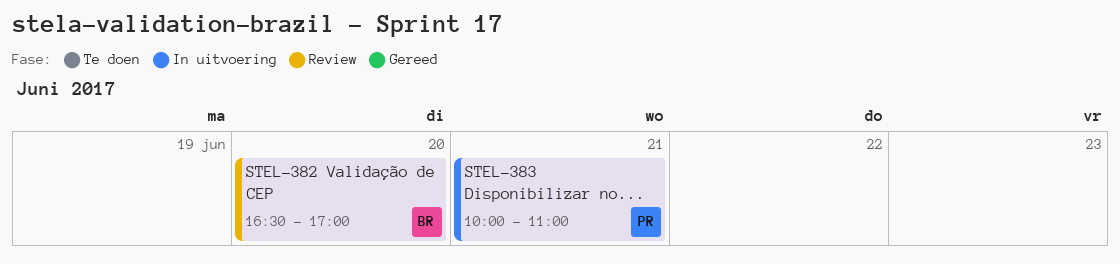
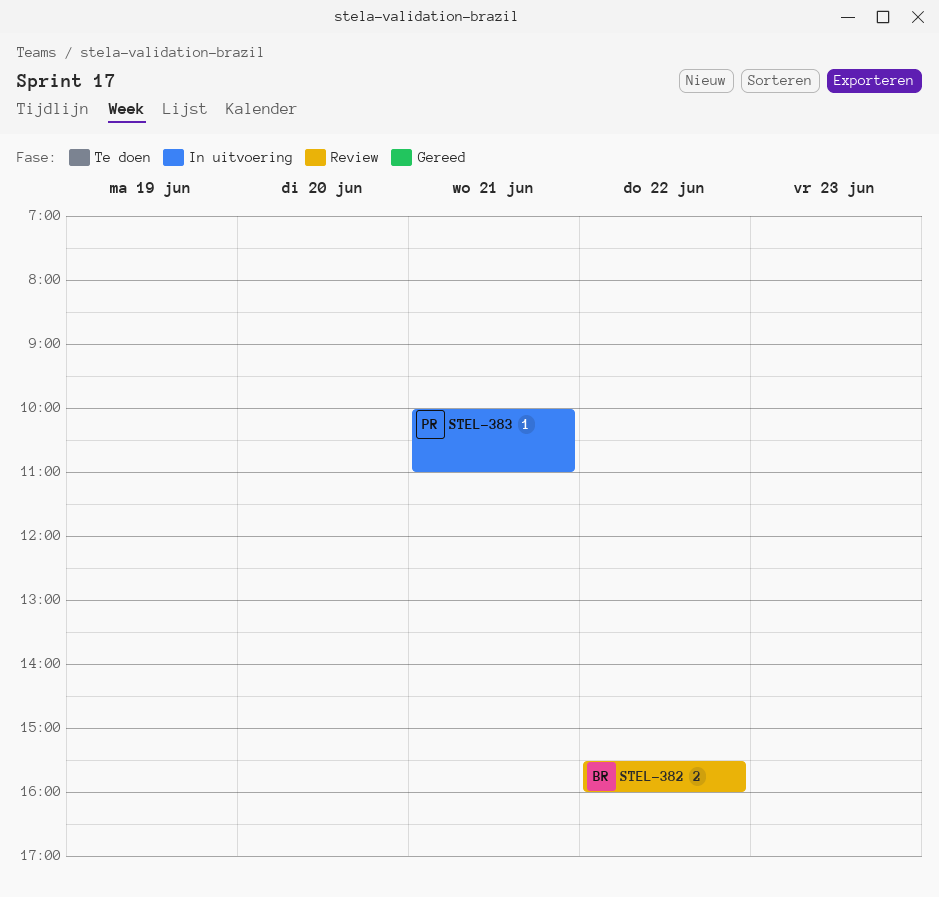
STEL-382, day: Jun 20 -> Jun 22
STEL-382, begins: 16:30 -> 15:30
STEL-382, ends: 17:00 -> 16:00

